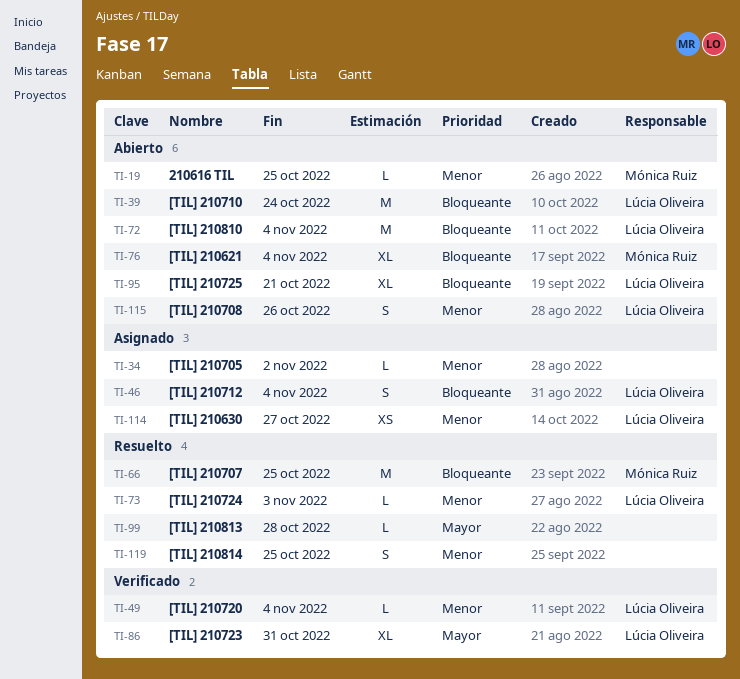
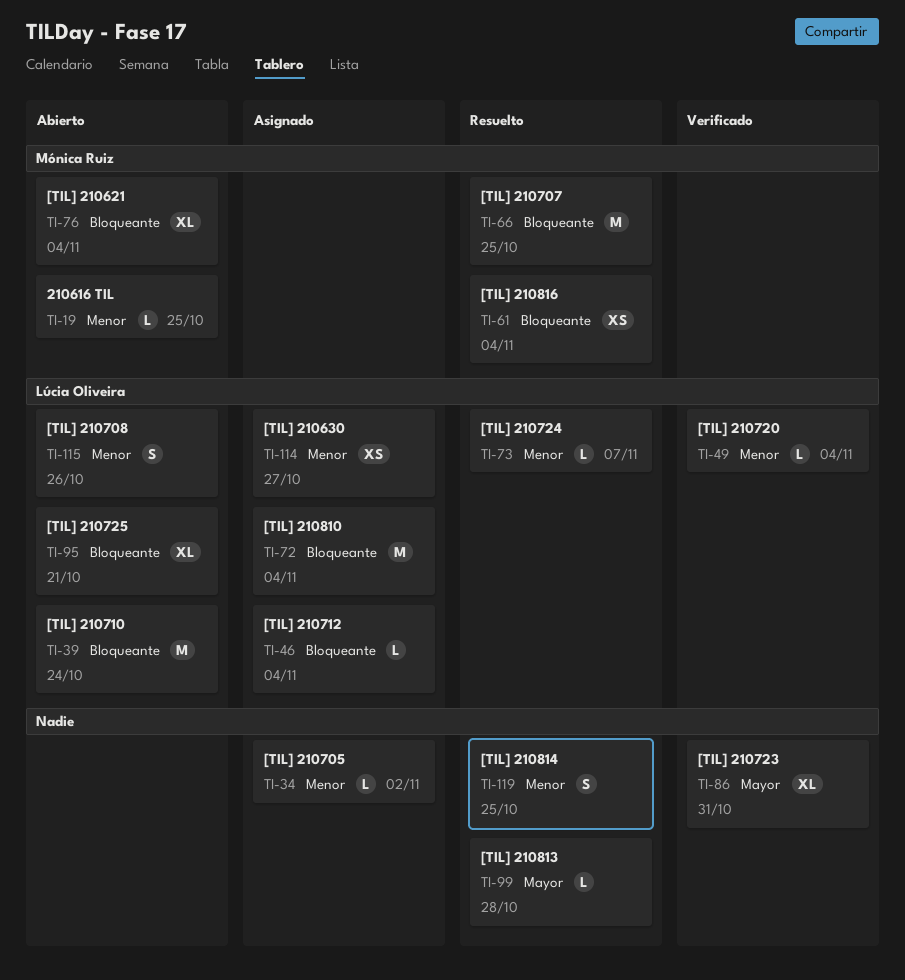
TI-46, estimate: S -> L
TI-61: none -> present
TI-72, status: Abierto -> Asignado
TI-73, due: Nov 3 -> Nov 7
TI-86, owner: Lúcia Oliveira -> none

